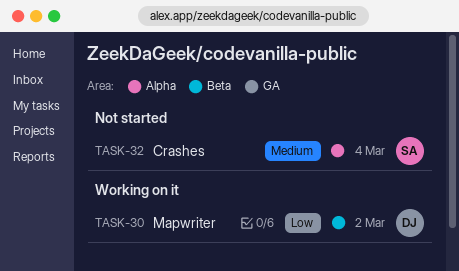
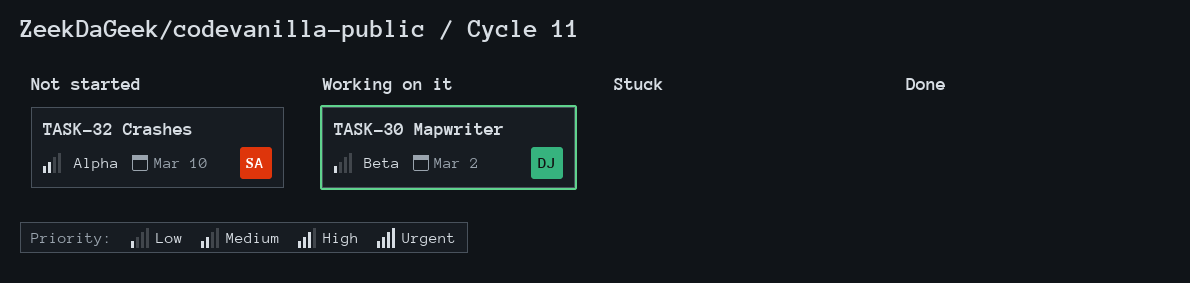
TASK-32, due: Mar 4 -> Mar 10

